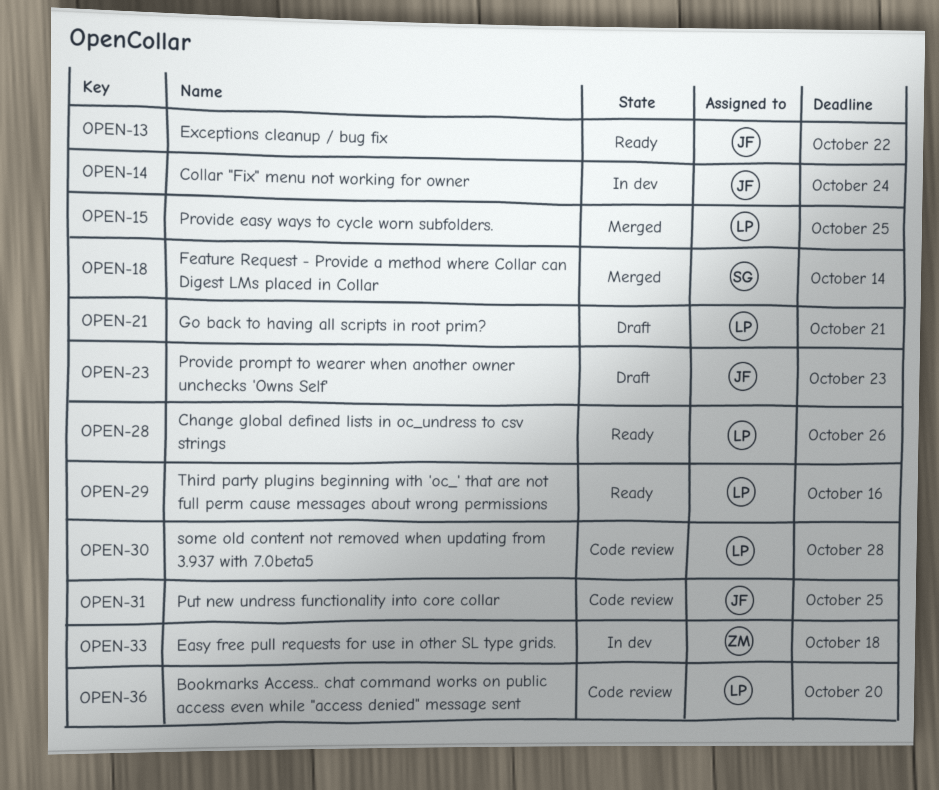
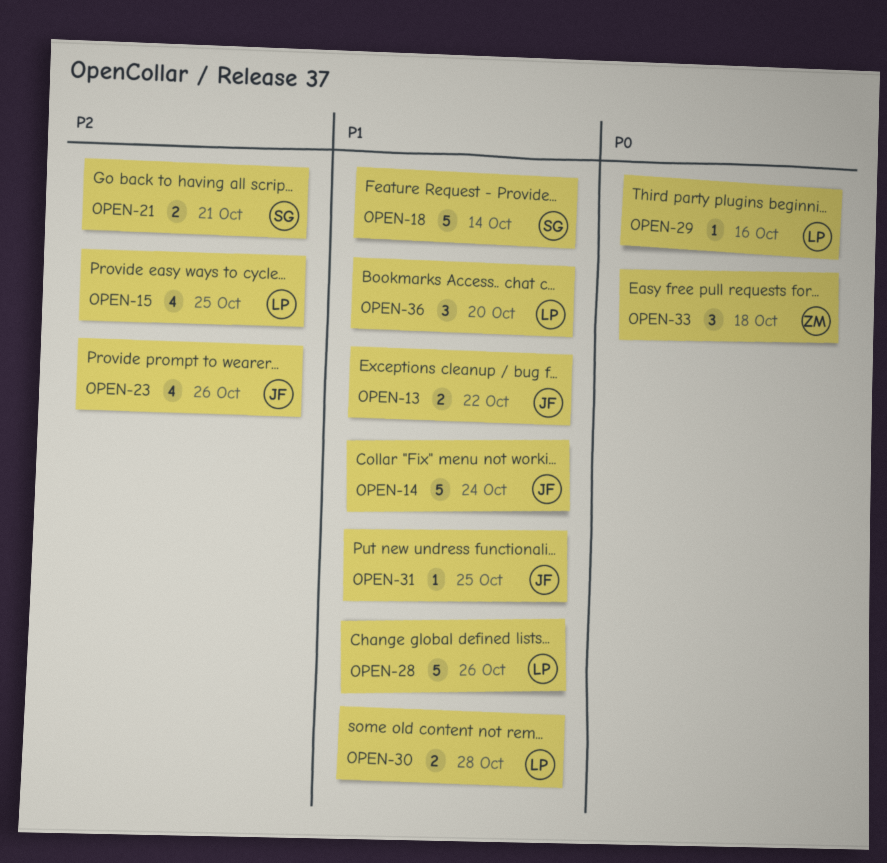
OPEN-21, owner: LP -> SG
OPEN-23, due: Oct 23 -> Oct 26

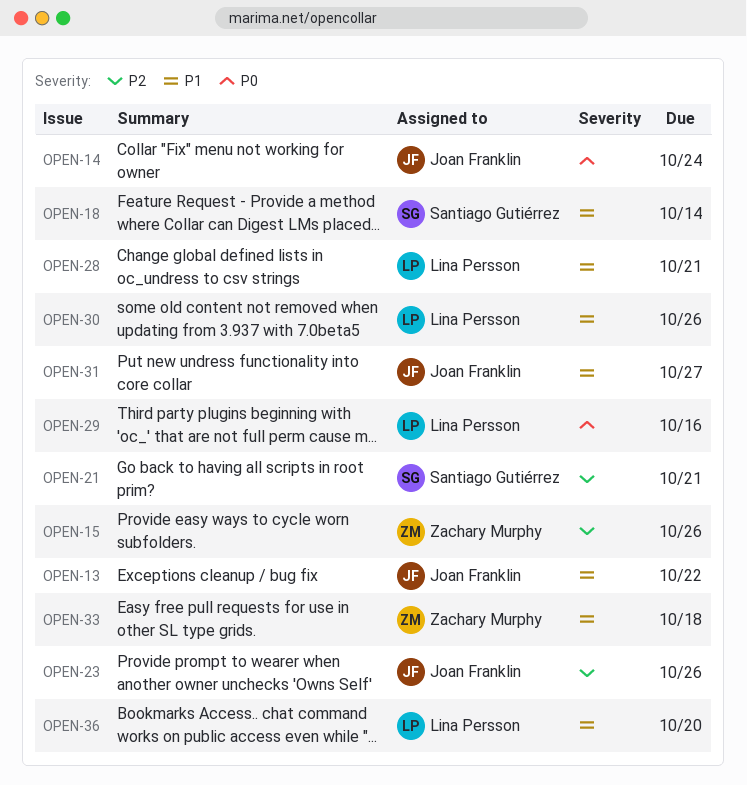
OPEN-14, priority: P1 -> P0
OPEN-15, owner: Lina Persson -> Zachary Murphy
OPEN-15, due: Oct 25 -> Oct 26
OPEN-28, due: Oct 26 -> Oct 21
OPEN-30, due: Oct 28 -> Oct 26
OPEN-31, due: Oct 25 -> Oct 27
OPEN-33, priority: P0 -> P1

